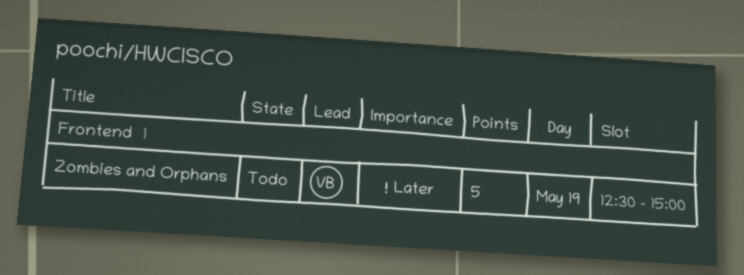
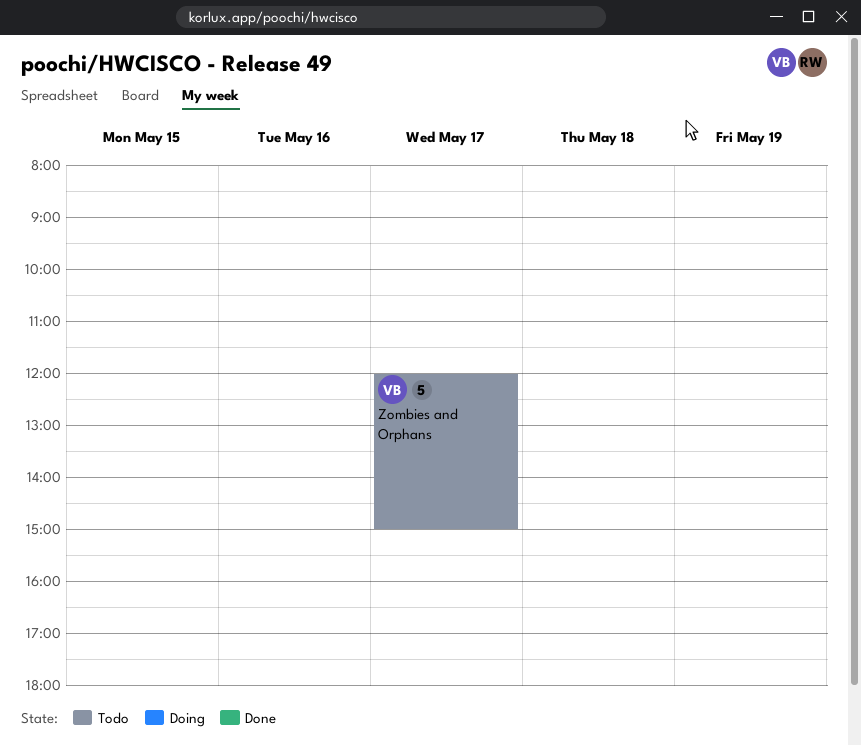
Zombies and Orphans, day: May 19 -> May 17
Zombies and Orphans, begins: 12:30 -> 12:00

